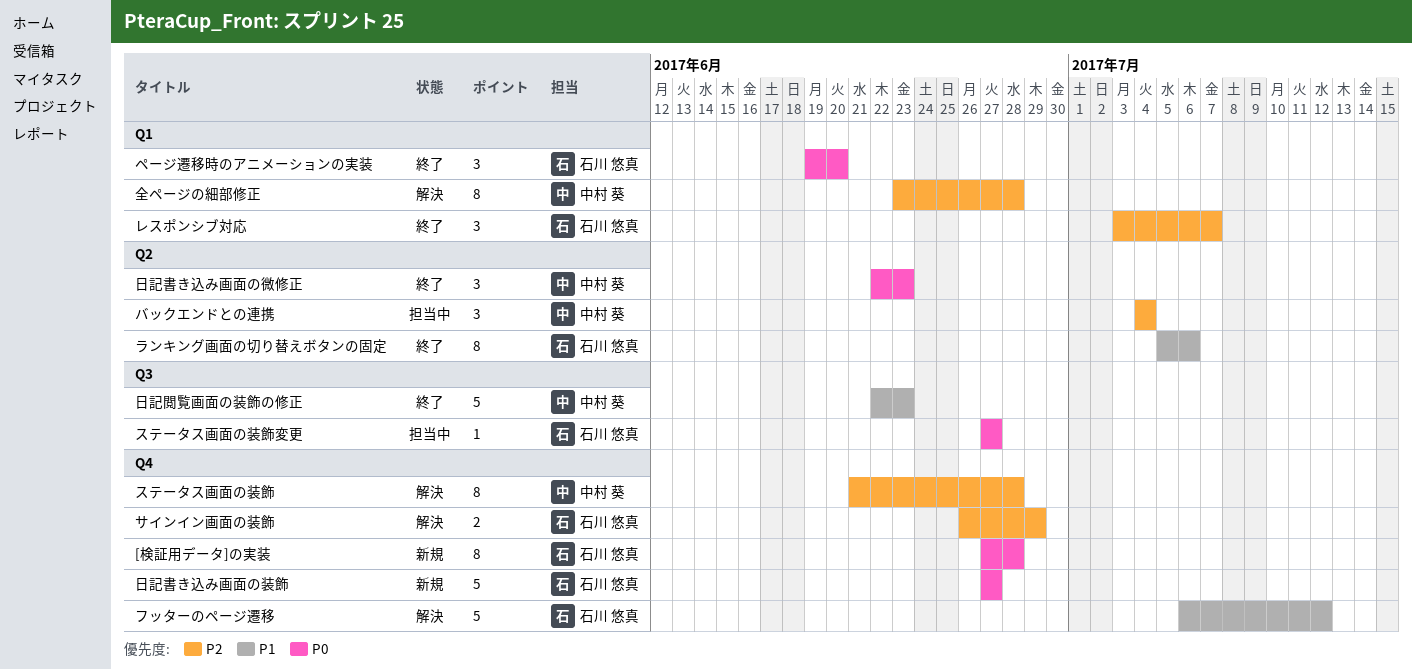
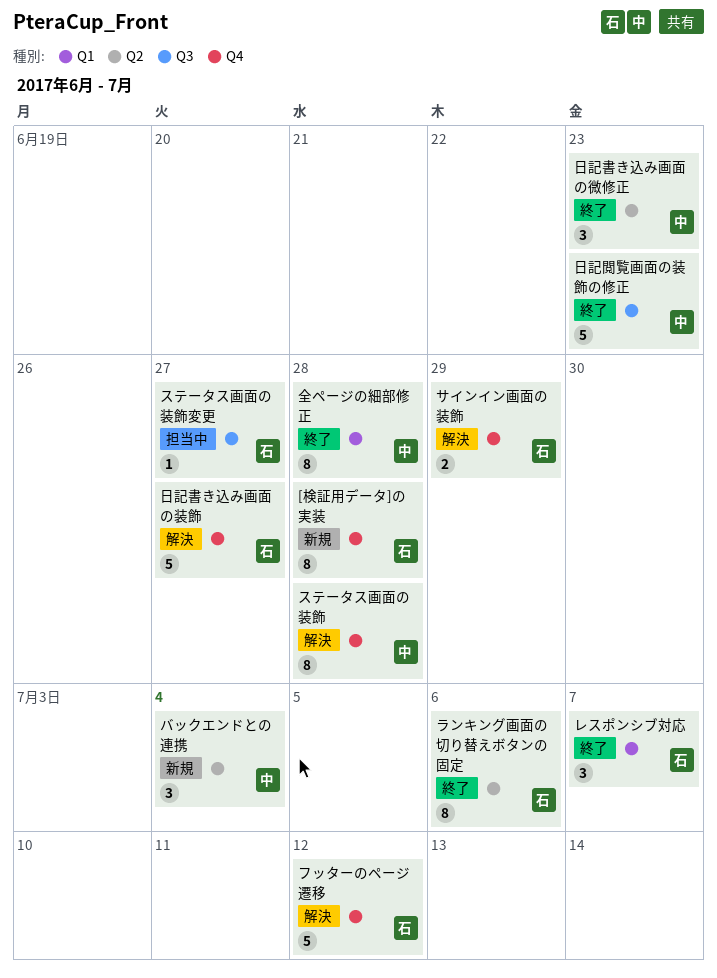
バックエンドとの連携, status: 担当中 -> 新規
ページ遷移時のアニメーションの実装: present -> none
全ページの細部修正, status: 解決 -> 終了
日記書き込み画面の装飾, status: 新規 -> 解決

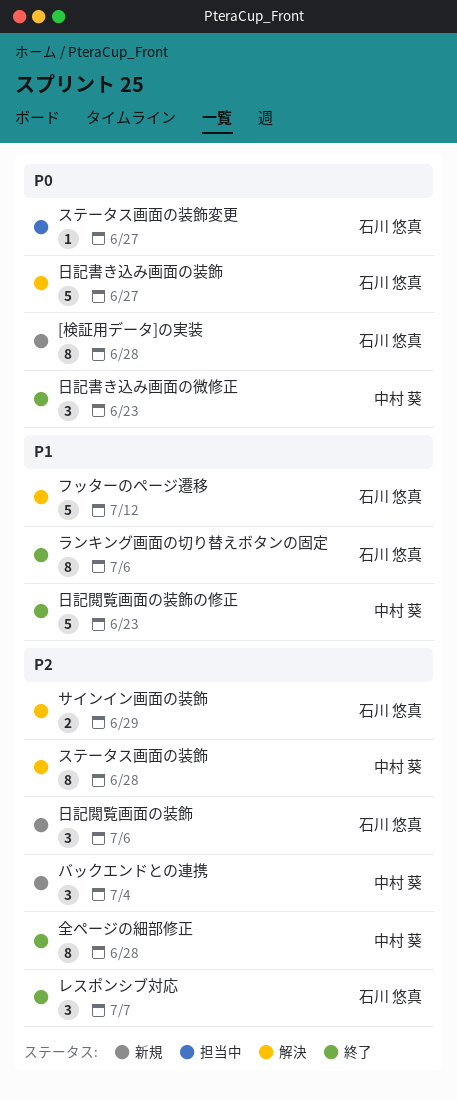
日記閲覧画面の装飾: none -> present

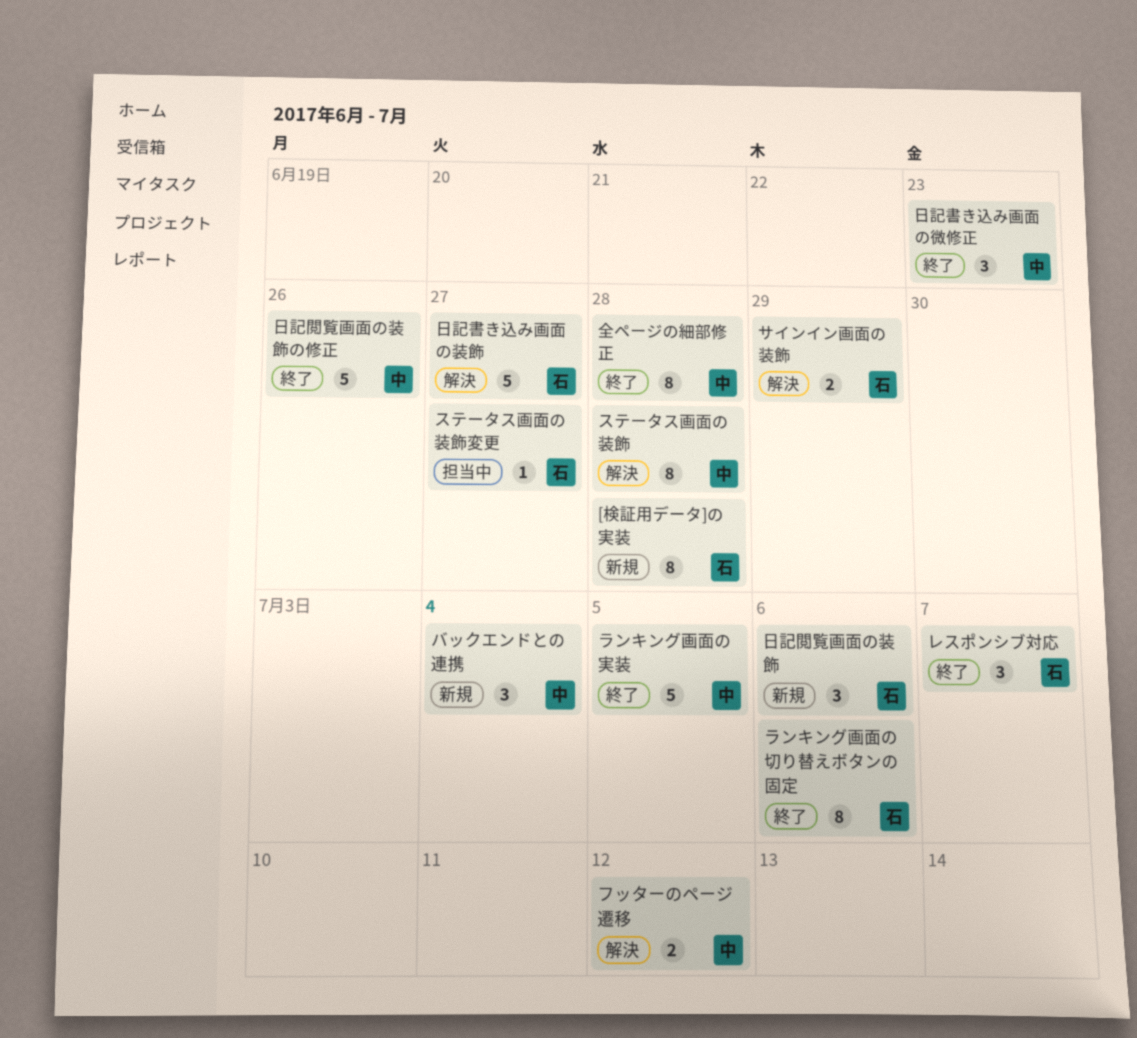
フッターのページ遷移, owner: 石川 悠真 -> 中村 葵
フッターのページ遷移, estimate: 5 -> 2
ランキング画面の実装: none -> present
日記閲覧画面の装飾の修正, due: Jun 23 -> Jun 26

